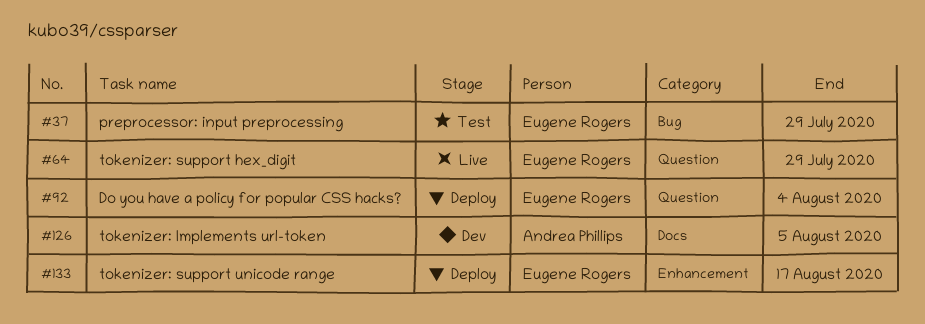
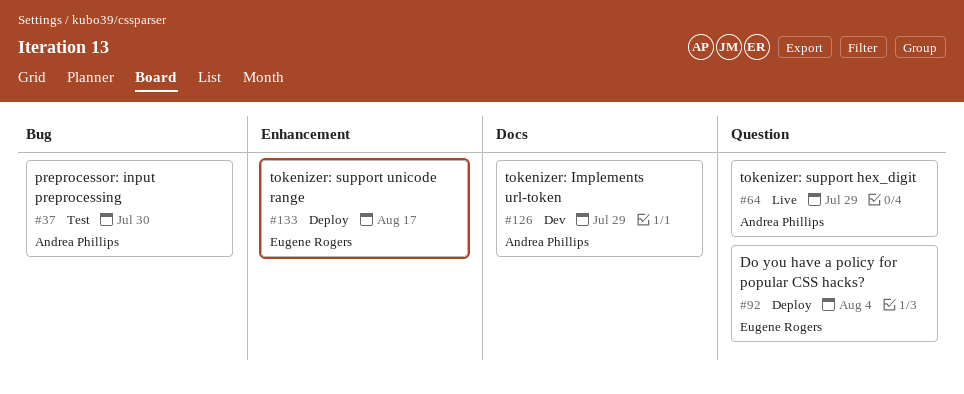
#37, owner: Eugene Rogers -> Andrea Phillips
#37, due: Jul 29 -> Jul 30
#64, owner: Eugene Rogers -> Andrea Phillips
#126, due: Aug 5 -> Jul 29

